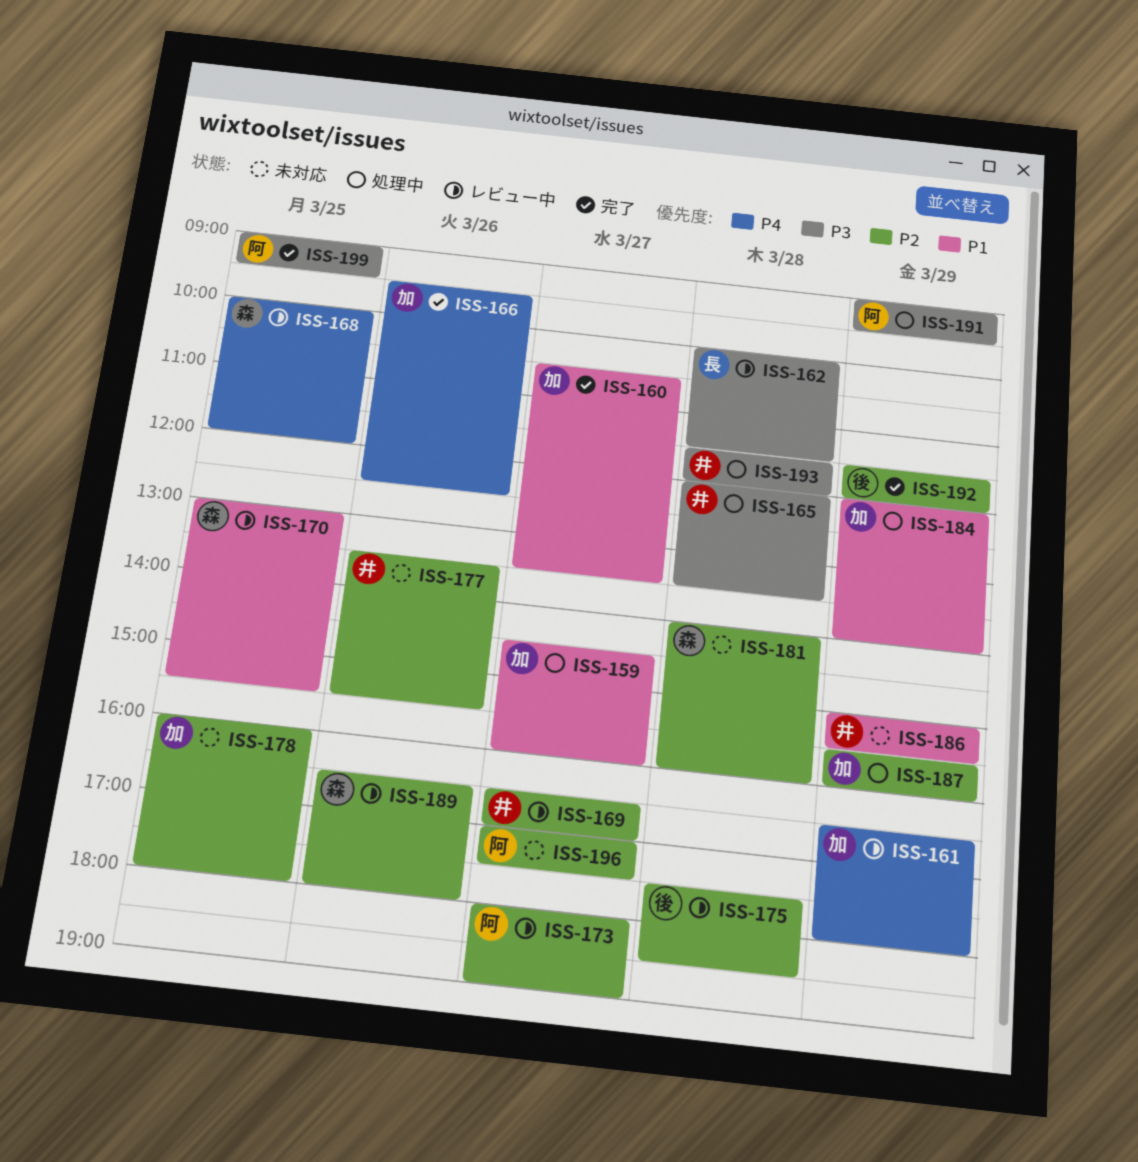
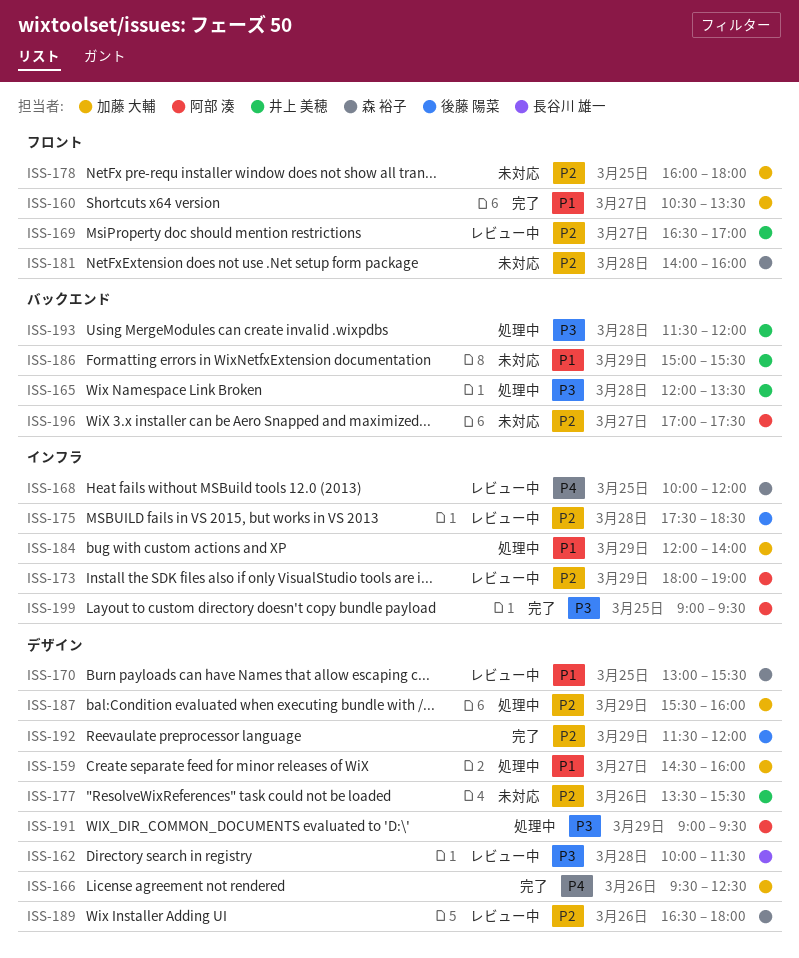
ISS-161: present -> none
ISS-173, day: Mar 27 -> Mar 29

